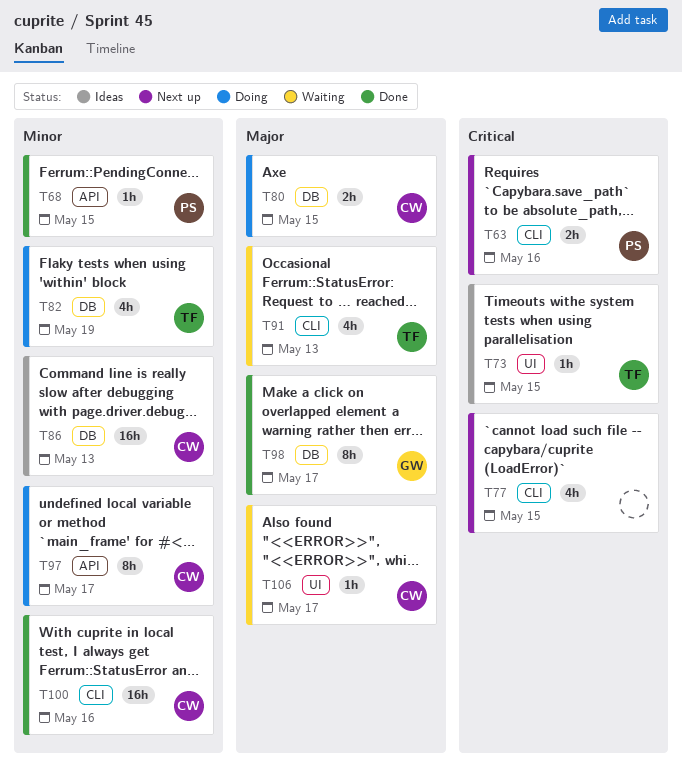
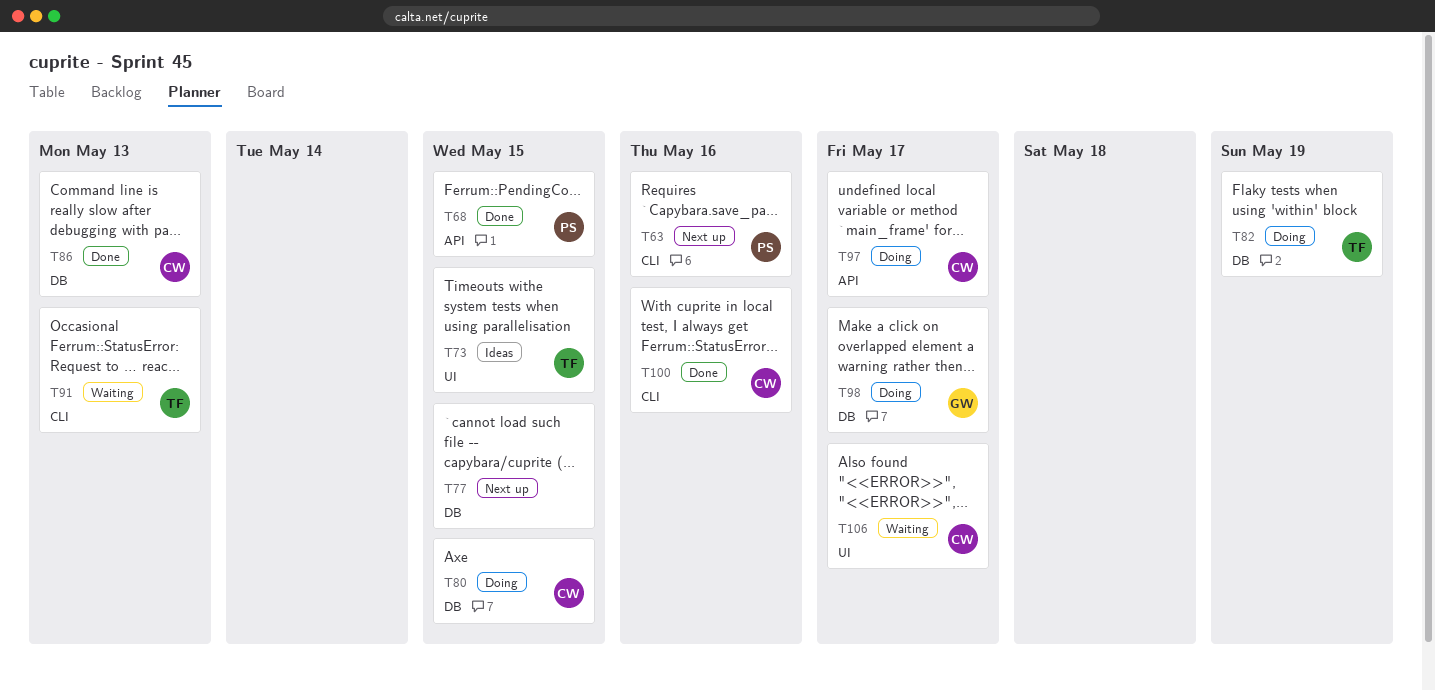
T77, label: CLI -> DB
T86, status: Ideas -> Done
T98, status: Done -> Doing

